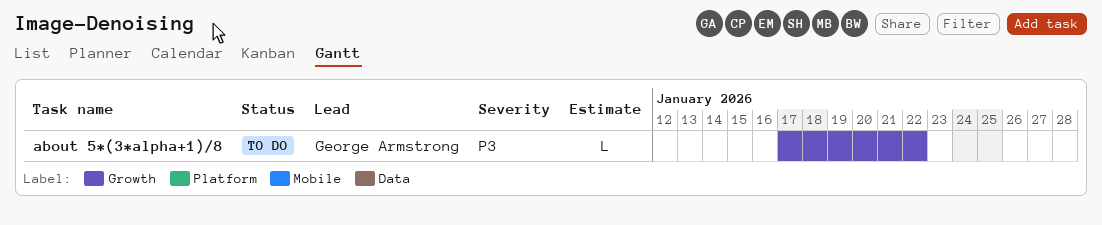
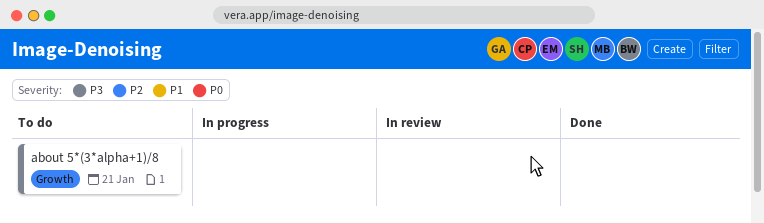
about 5*(3*alpha+1)/8, due: Jan 22 -> Jan 21

